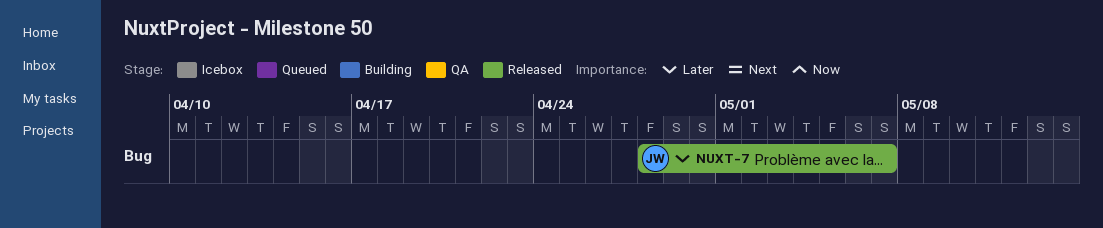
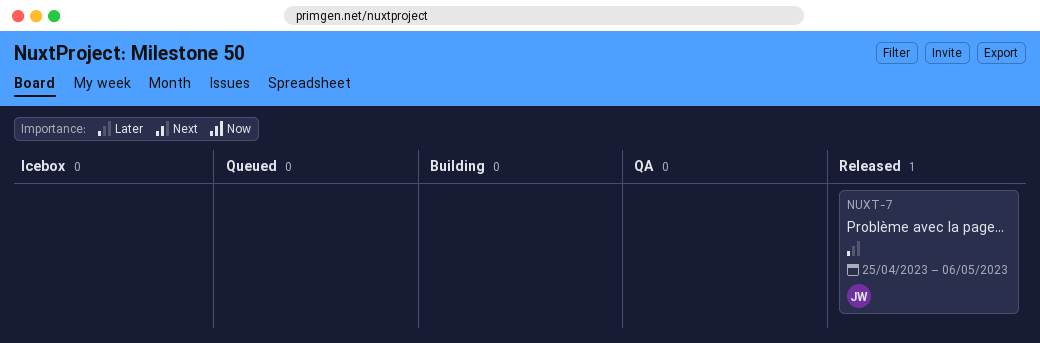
NUXT-7, start: Apr 28 -> Apr 25
NUXT-7, due: May 7 -> May 6

